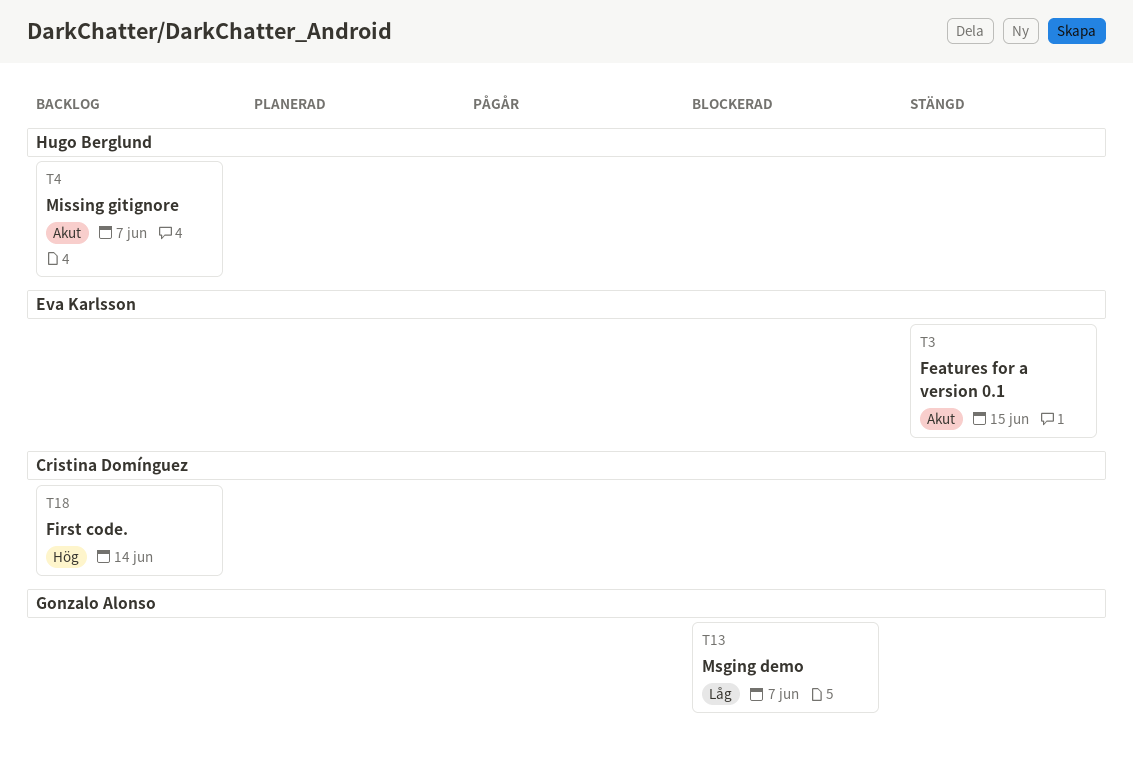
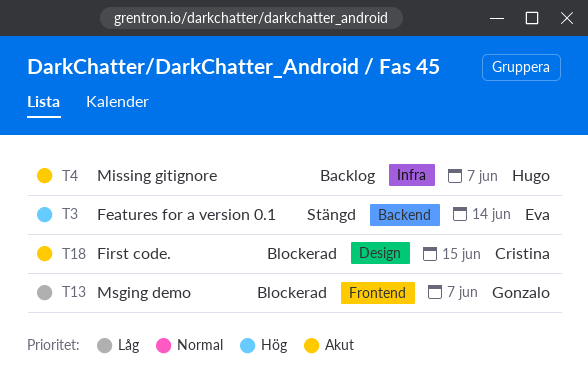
T3, priority: Akut -> Hög
T3, due: Jun 15 -> Jun 14
T18, status: Backlog -> Blockerad
T18, priority: Hög -> Akut
T18, due: Jun 14 -> Jun 15

